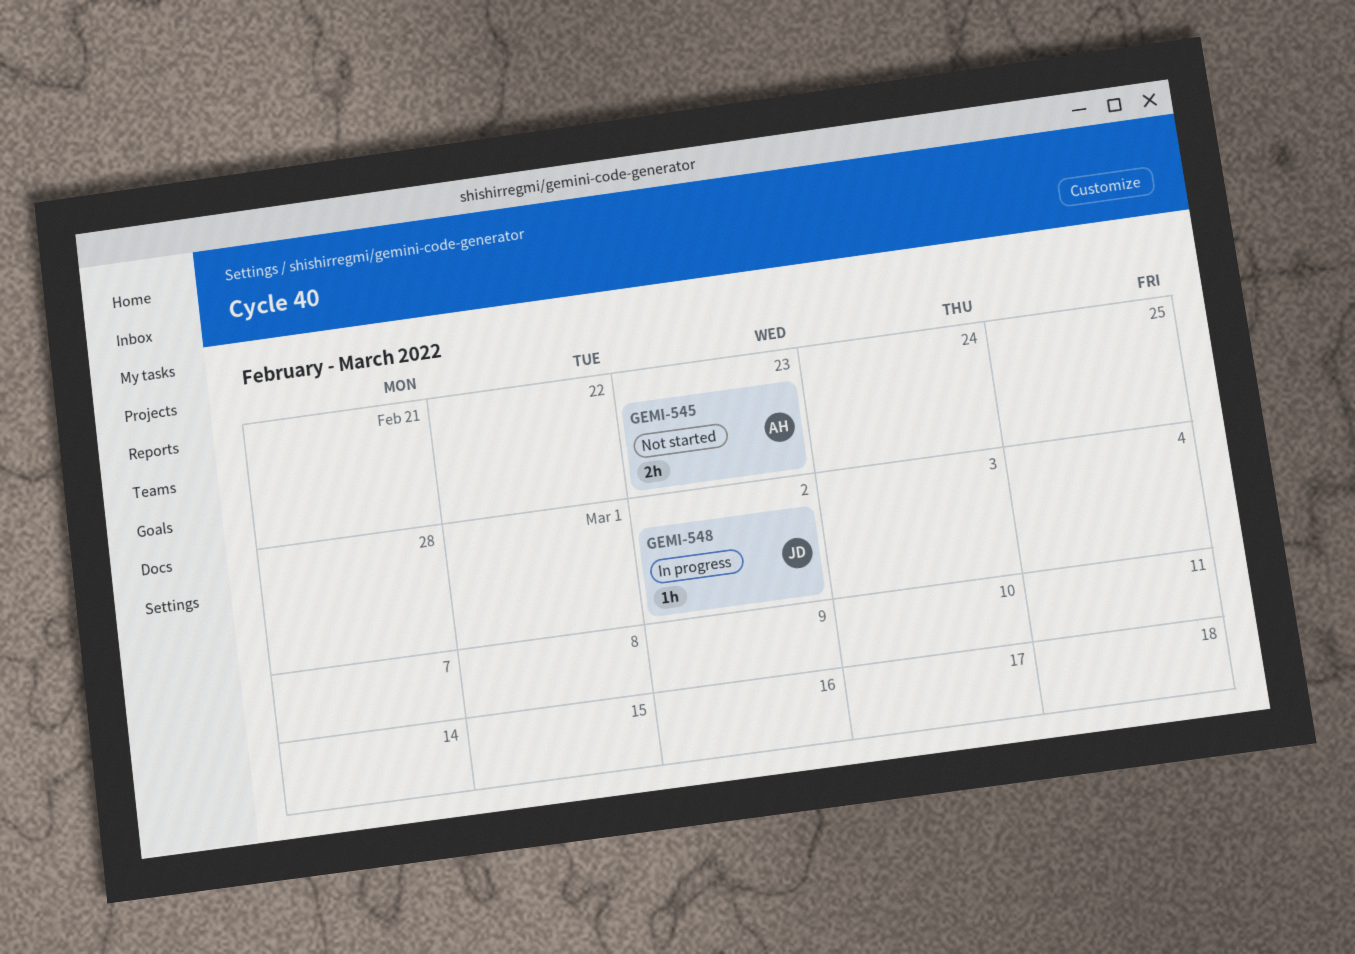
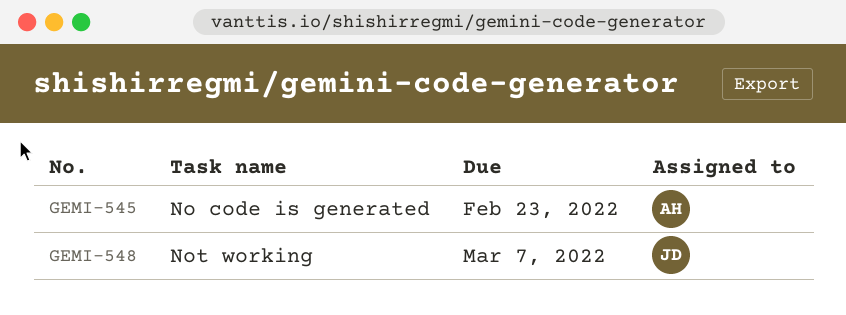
GEMI-548, due: Mar 2 -> Mar 7

